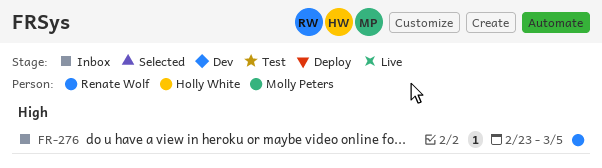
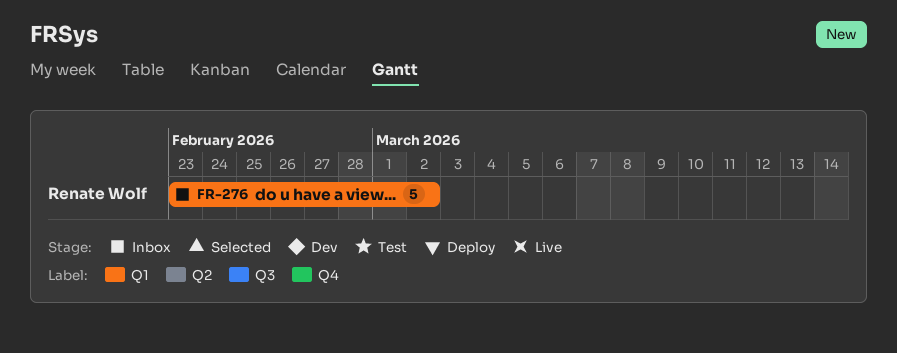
FR-276, estimate: 1 -> 5
FR-276, due: Mar 5 -> Mar 2

